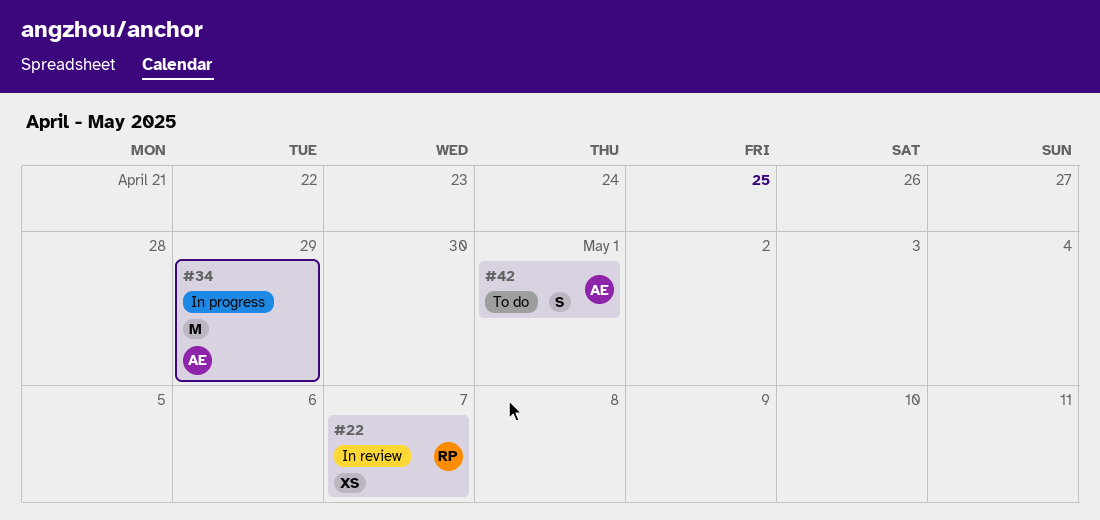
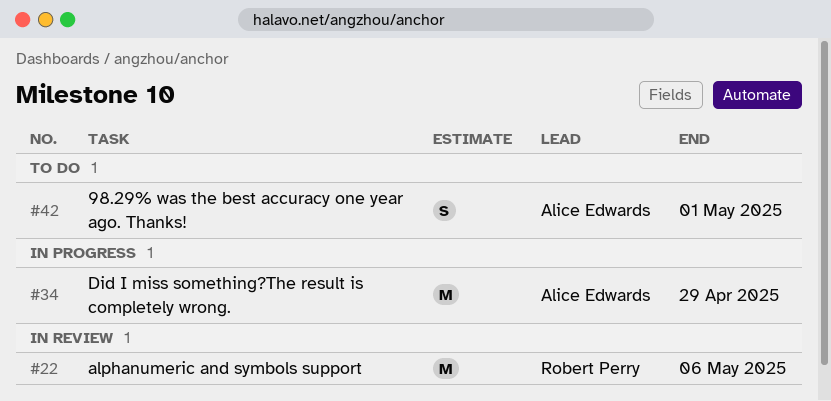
#22, estimate: XS -> M
#22, due: May 7 -> May 6

